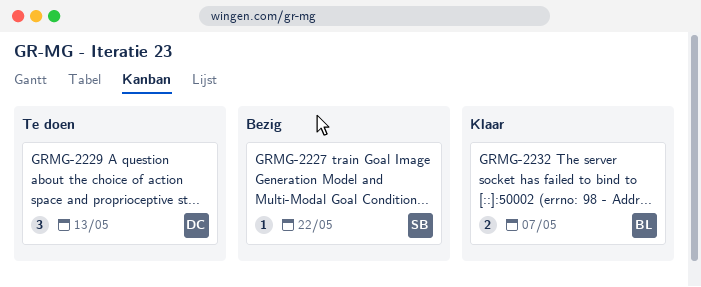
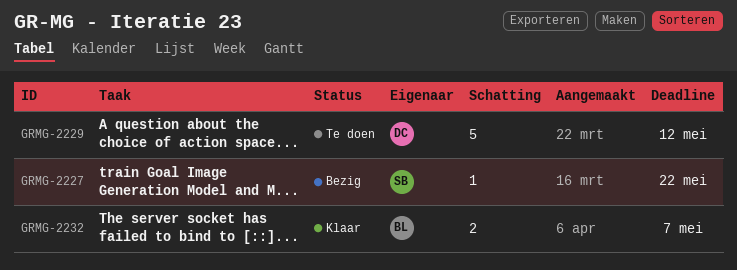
GRMG-2229, estimate: 3 -> 5
GRMG-2229, due: May 13 -> May 12

